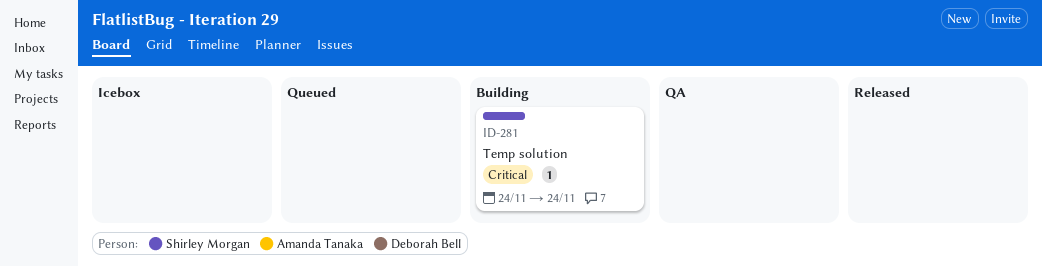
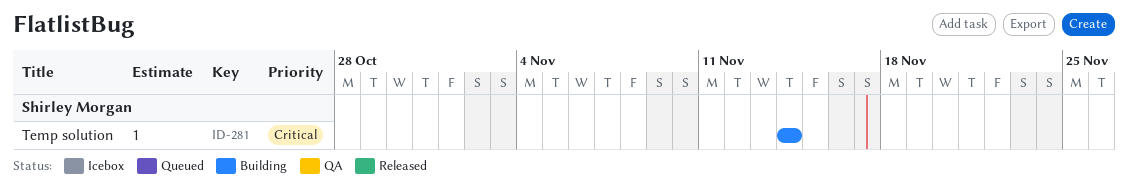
ID-281, start: Nov 24 -> Nov 14
ID-281, due: Nov 24 -> Nov 14

